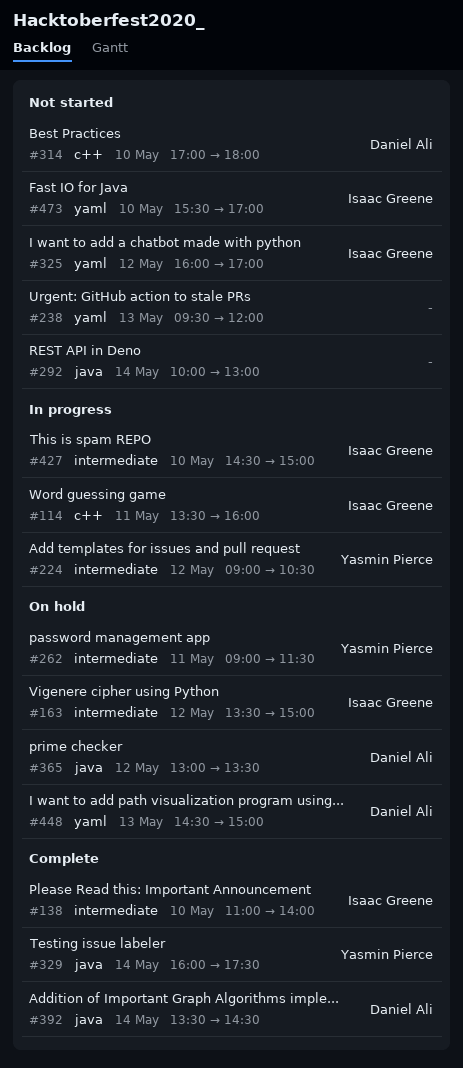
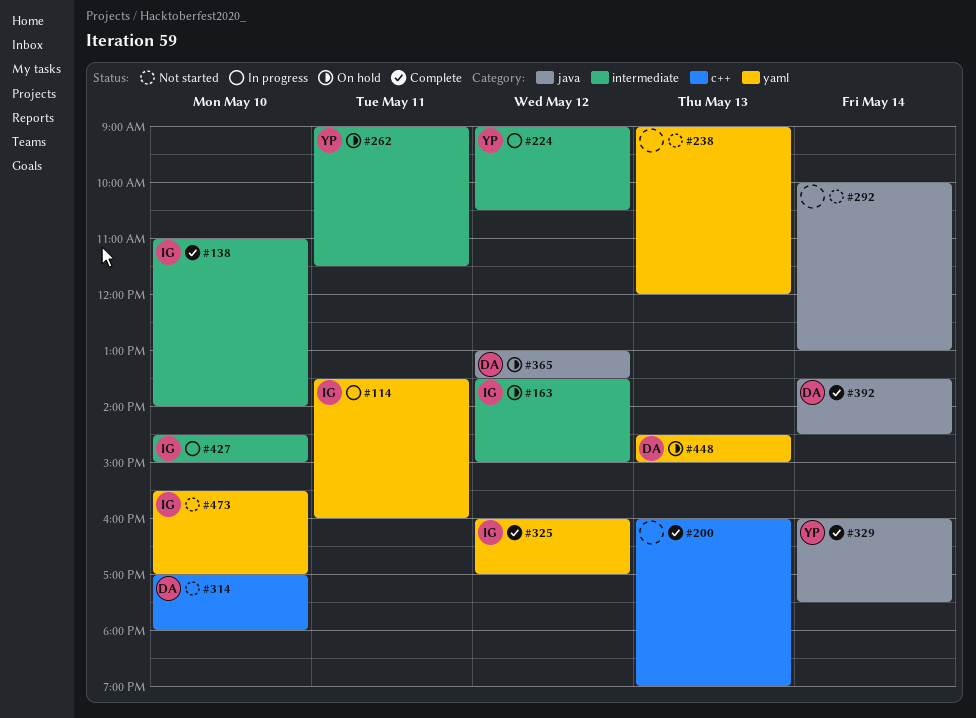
#114, label: c++ -> yaml
#200: none -> present
#238, begins: 09:30 -> 09:00
#325, status: Not started -> Complete

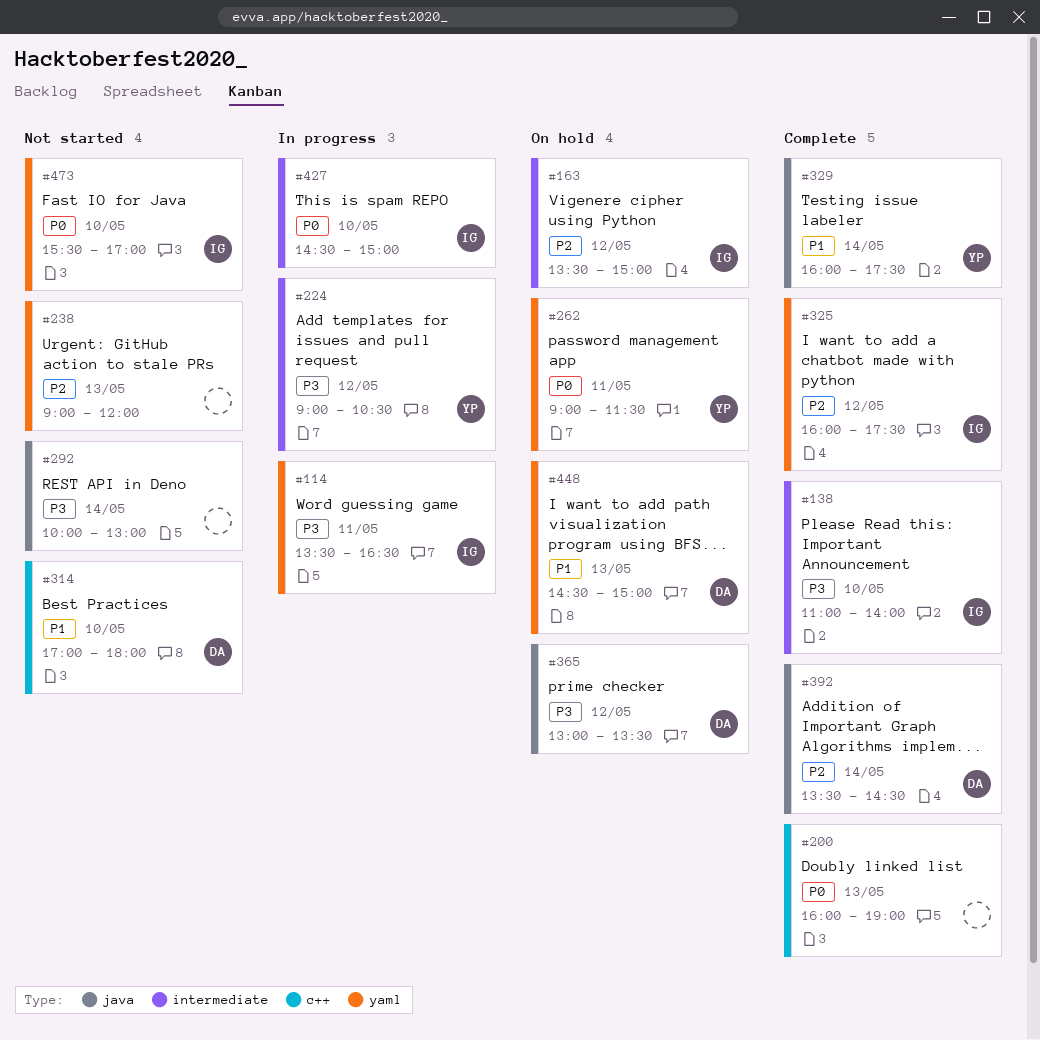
#114, ends: 16:00 -> 16:30
#262, label: intermediate -> yaml
#325, ends: 17:00 -> 17:30

